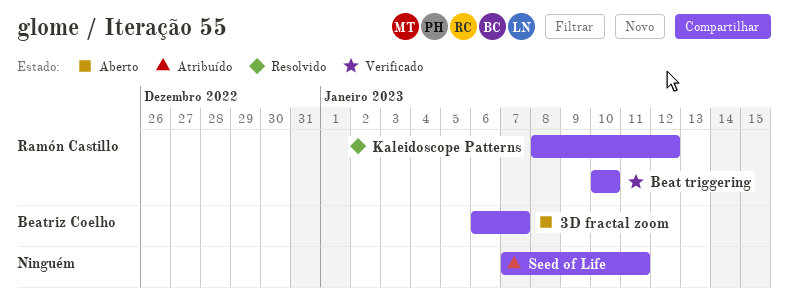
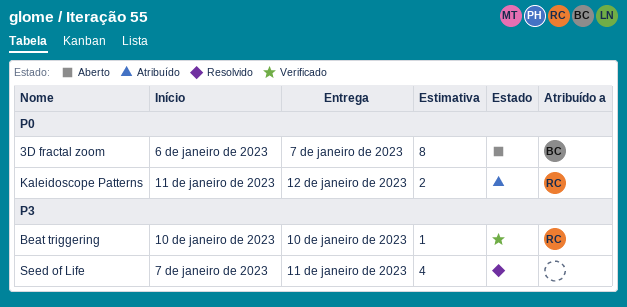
Kaleidoscope Patterns, status: Resolvido -> Atribuído
Kaleidoscope Patterns, start: Jan 8 -> Jan 11
Seed of Life, status: Atribuído -> Resolvido

